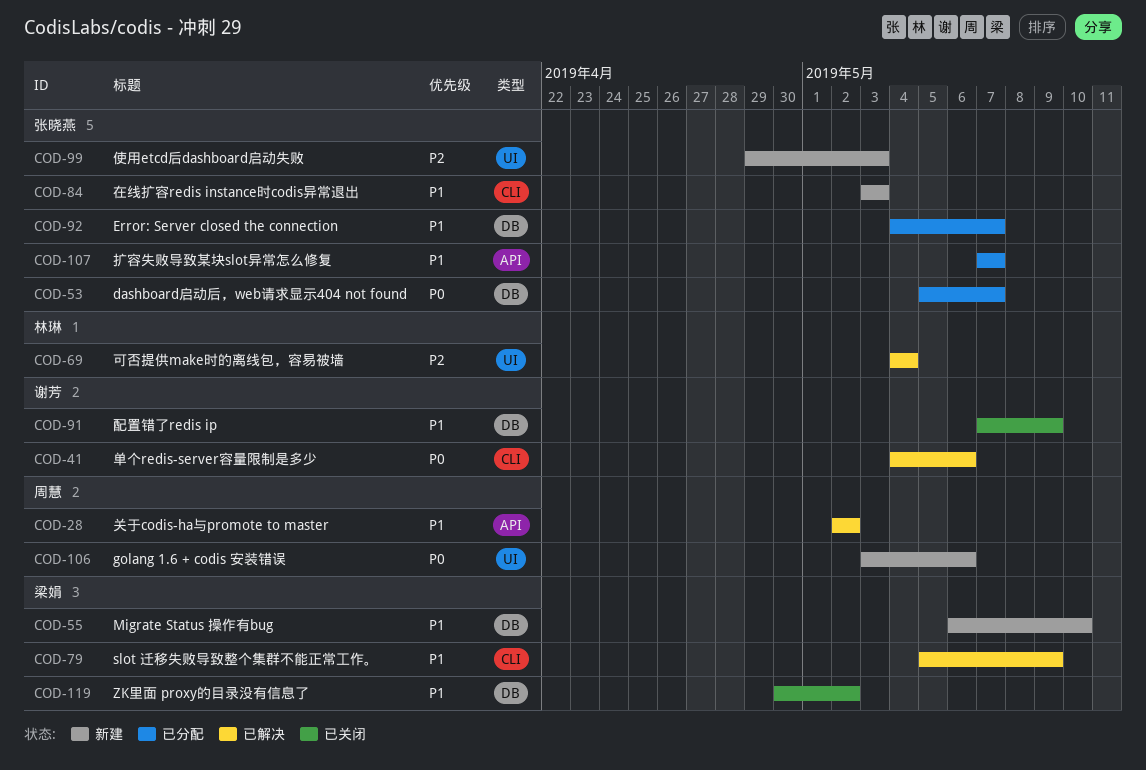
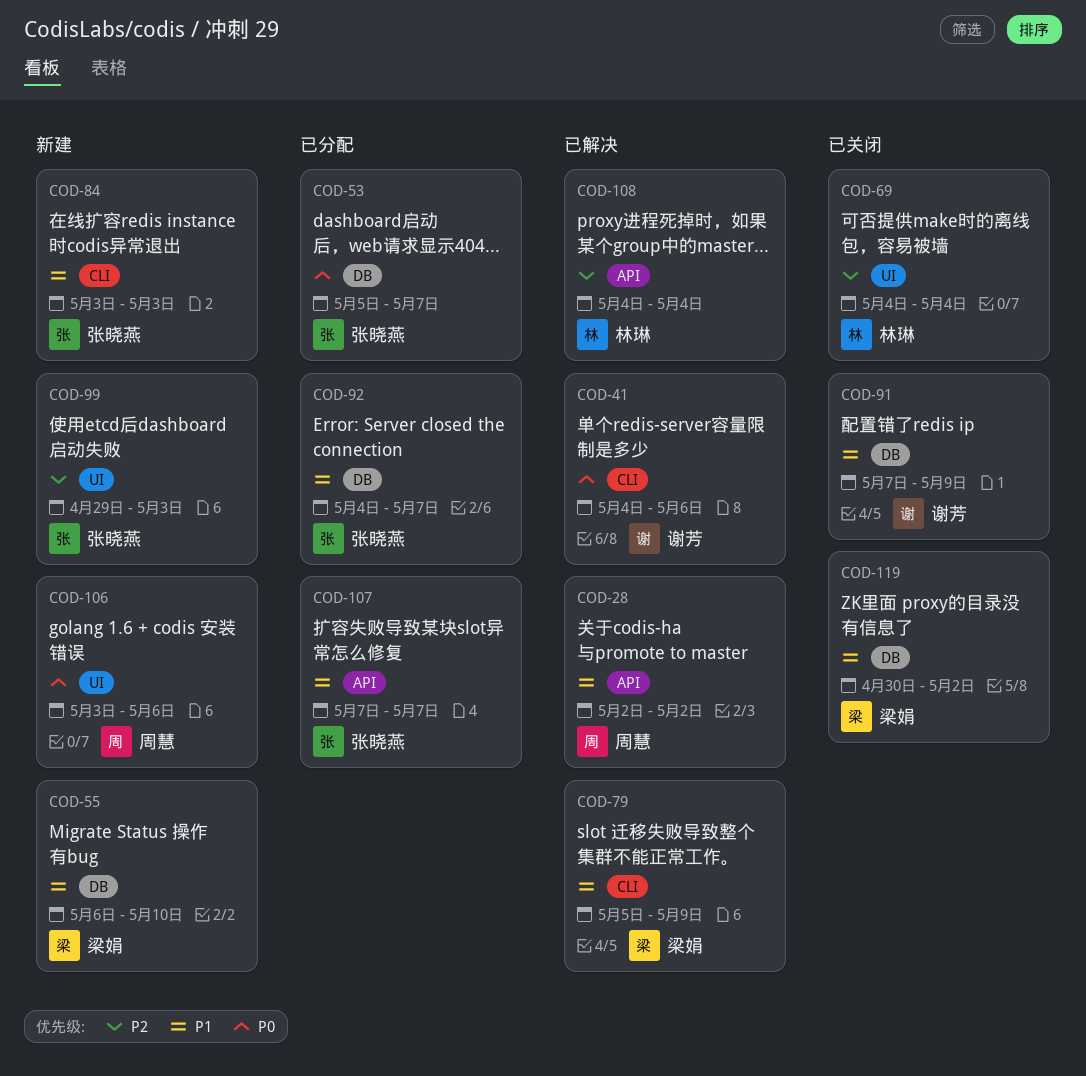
COD-69, status: 已解决 -> 已关闭
COD-108: none -> present

